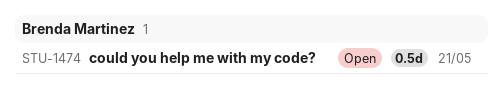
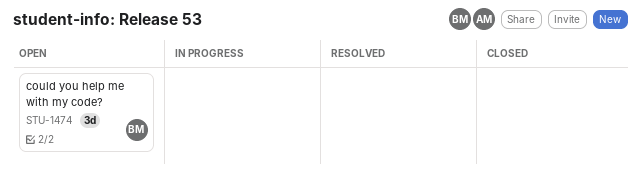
STU-1474, estimate: 0.5d -> 3d

